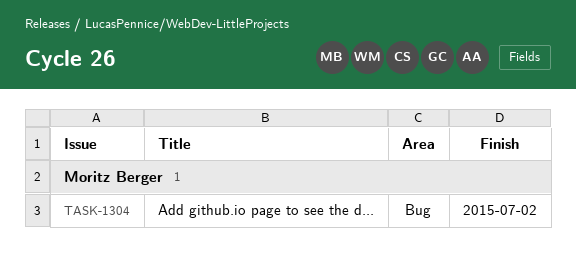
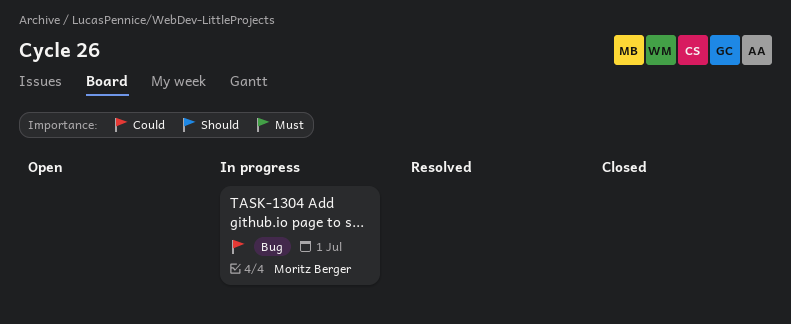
TASK-1304, due: Jul 2 -> Jul 1

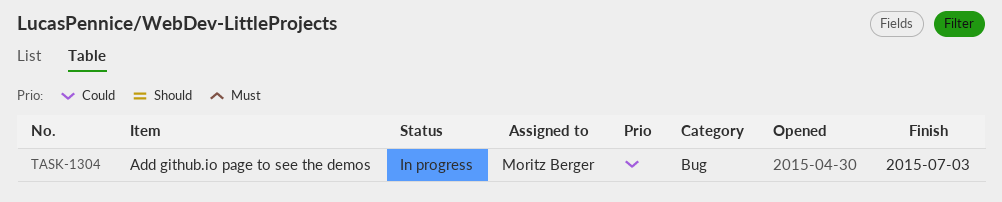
TASK-1304, due: Jul 1 -> Jul 3

